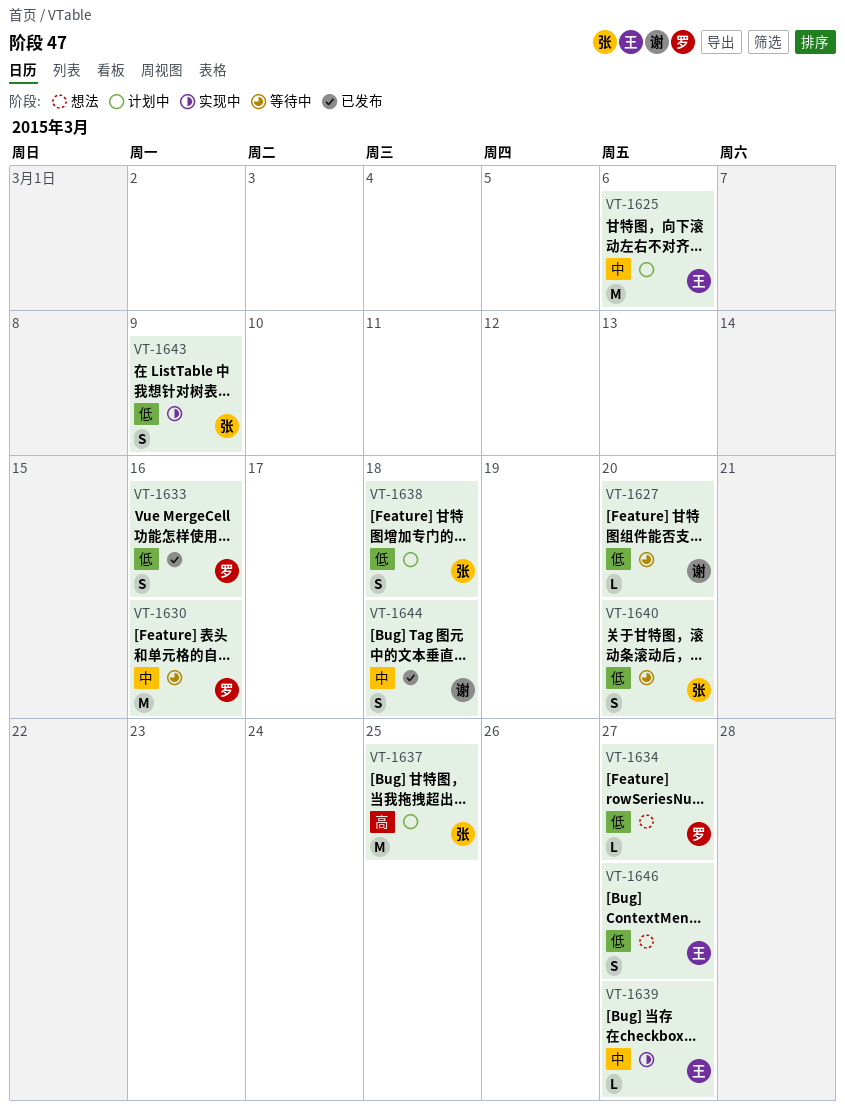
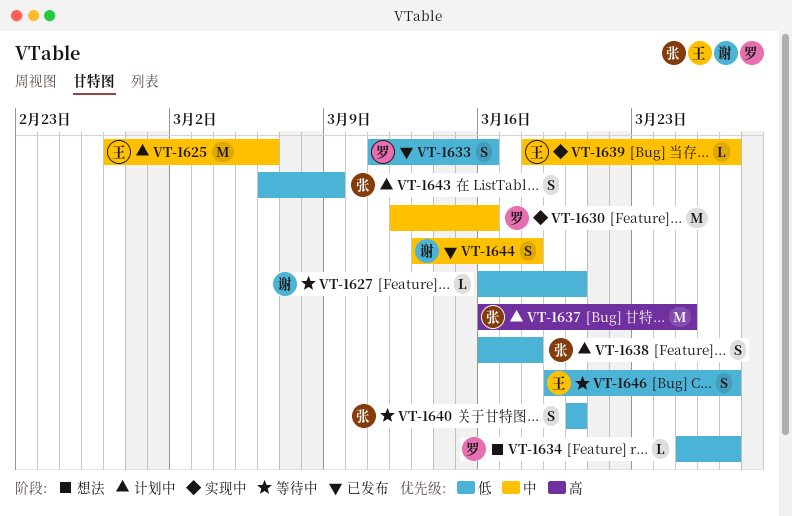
VT-1630, status: 等待中 -> 实现中
VT-1643, status: 实现中 -> 计划中
VT-1646, status: 想法 -> 等待中

